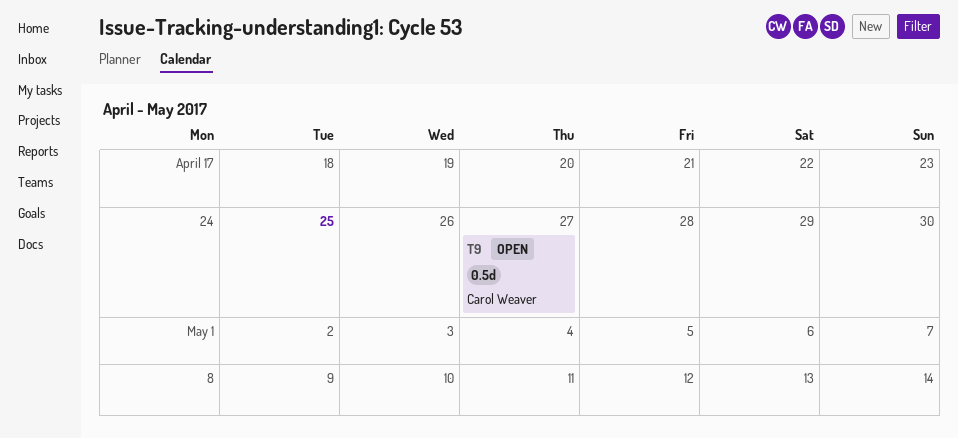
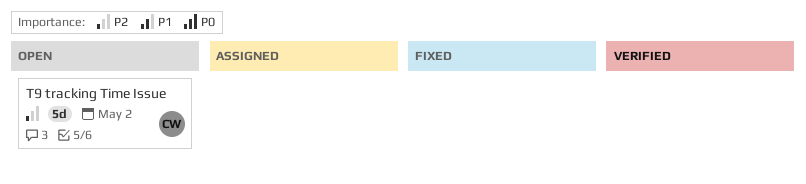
T9, estimate: 0.5d -> 5d
T9, due: Apr 27 -> May 2

